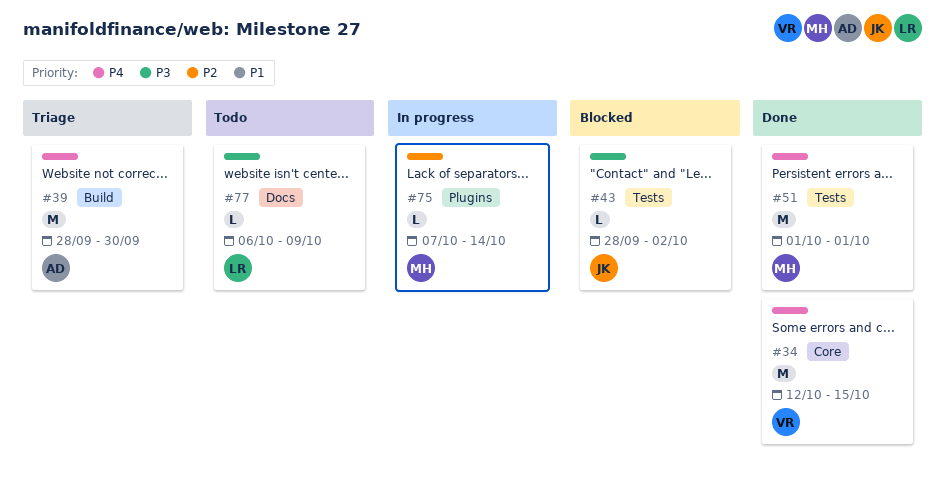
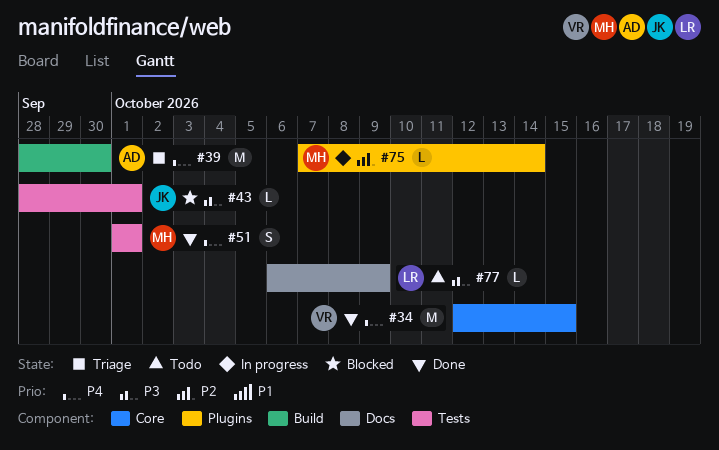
#43, due: Oct 2 -> Oct 1
#51, estimate: M -> S

